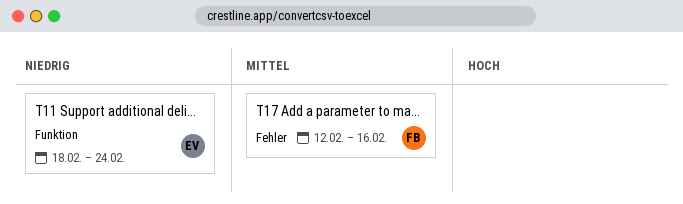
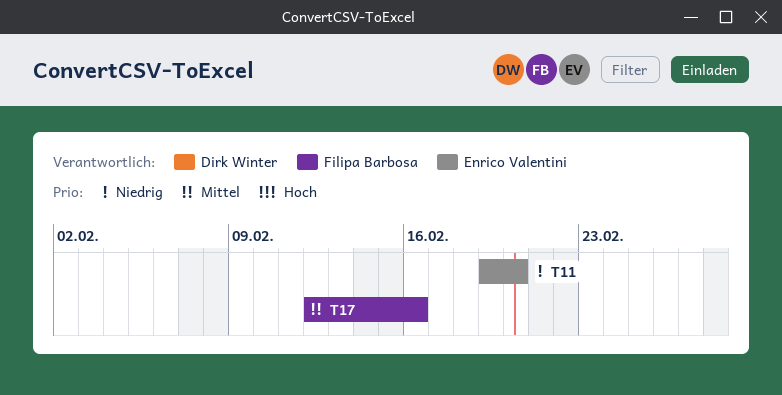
T11, start: Feb 18 -> Feb 19
T11, due: Feb 24 -> Feb 20

